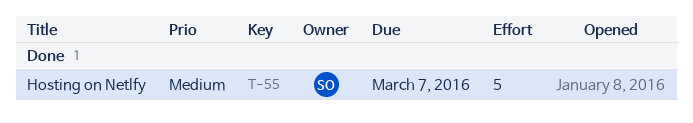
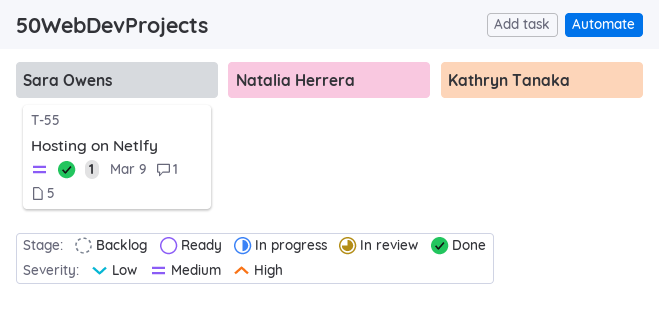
T-55, estimate: 5 -> 1
T-55, due: Mar 7 -> Mar 9

